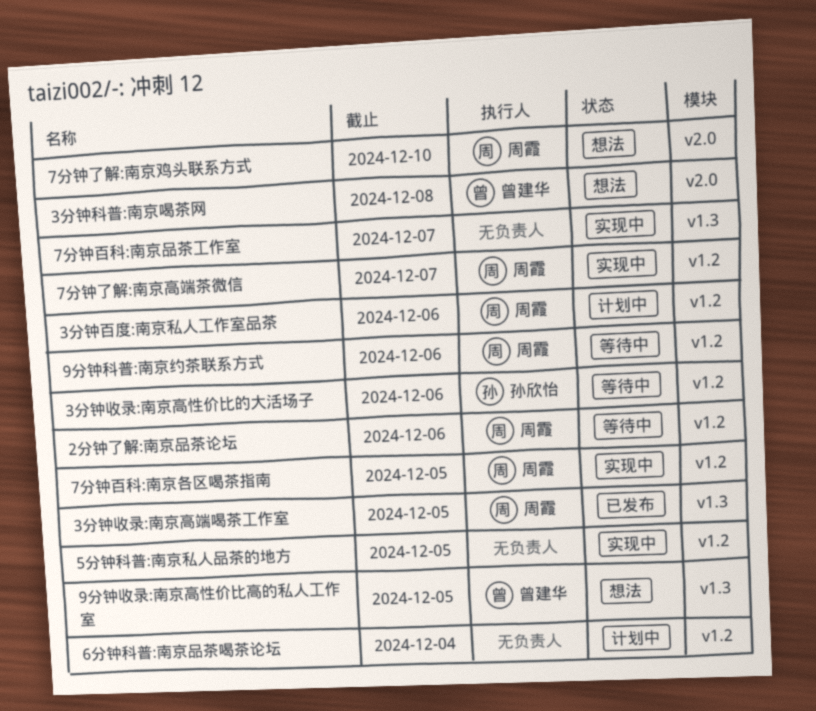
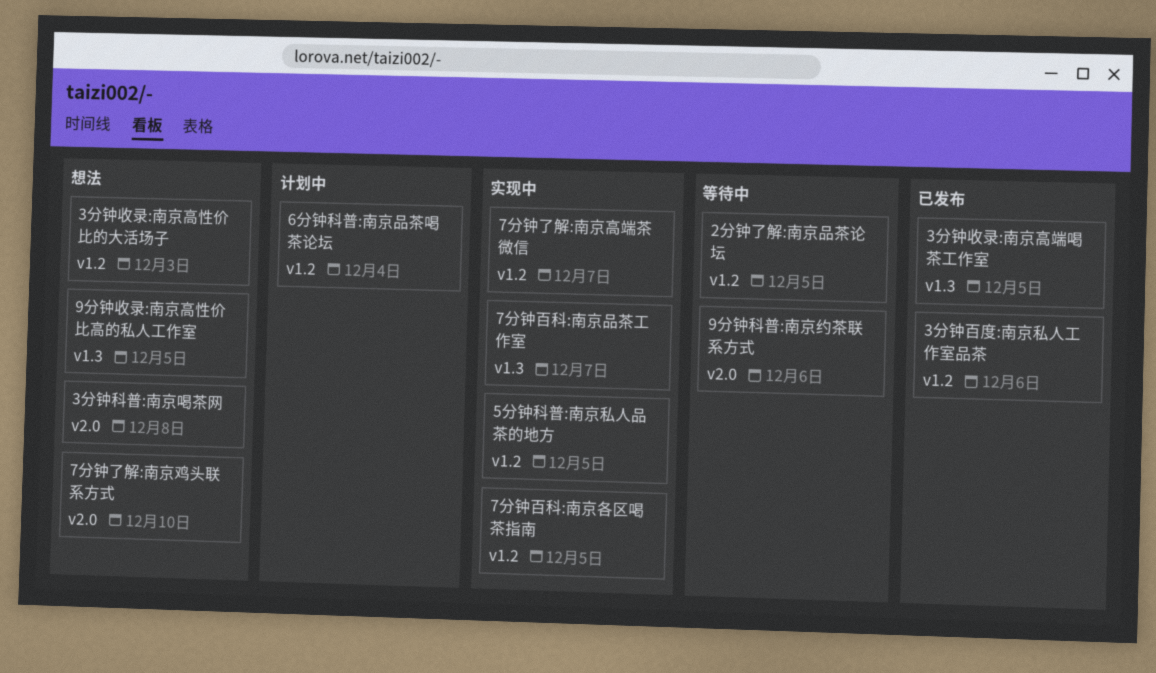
2分钟了解:南京品茶论坛, due: Dec 6 -> Dec 5
3分钟收录:南京高性价比的大活场子, status: 等待中 -> 想法
3分钟收录:南京高性价比的大活场子, due: Dec 6 -> Dec 3
3分钟百度:南京私人工作室品茶, status: 计划中 -> 已发布
9分钟科普:南京约茶联系方式, label: v1.2 -> v2.0

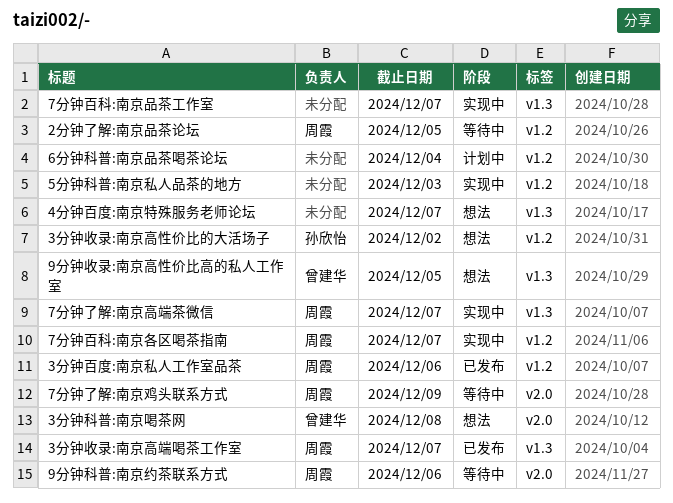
3分钟收录:南京高性价比的大活场子, due: Dec 3 -> Dec 2
3分钟收录:南京高端喝茶工作室, due: Dec 5 -> Dec 7
4分钟百度:南京特殊服务老师论坛: none -> present
5分钟科普:南京私人品茶的地方, due: Dec 5 -> Dec 3
7分钟了解:南京高端茶微信, label: v1.2 -> v1.3
7分钟了解:南京鸡头联系方式, status: 想法 -> 等待中
7分钟了解:南京鸡头联系方式, due: Dec 10 -> Dec 9
7分钟百科:南京各区喝茶指南, due: Dec 5 -> Dec 7

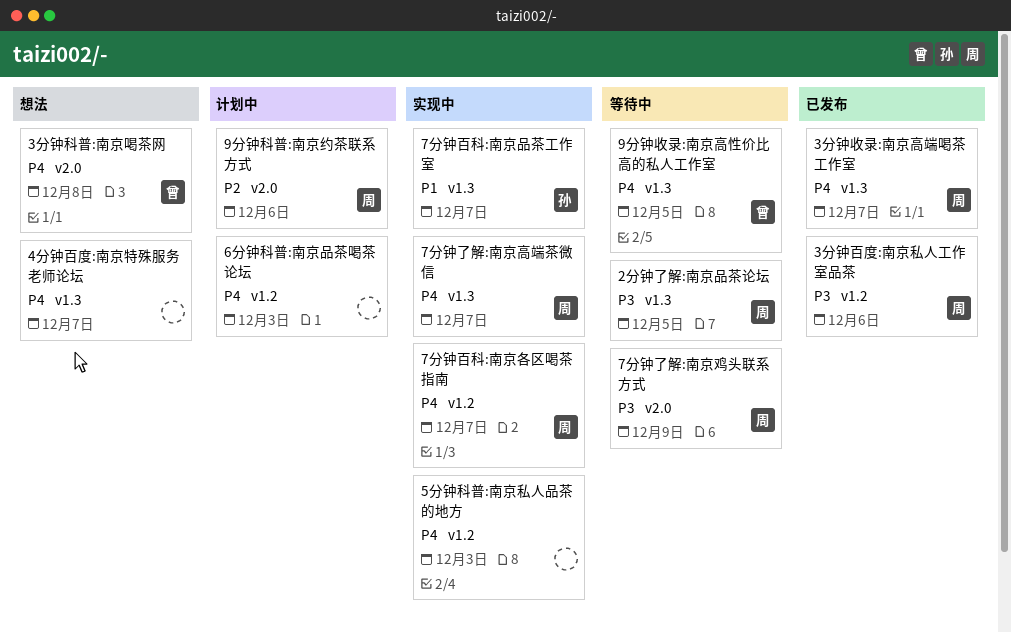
2分钟了解:南京品茶论坛, label: v1.2 -> v1.3
3分钟收录:南京高性价比的大活场子: present -> none
6分钟科普:南京品茶喝茶论坛, due: Dec 4 -> Dec 3
7分钟百科:南京品茶工作室, owner: none -> 孙欣怡
9分钟收录:南京高性价比高的私人工作室, status: 想法 -> 等待中
9分钟科普:南京约茶联系方式, status: 等待中 -> 计划中

